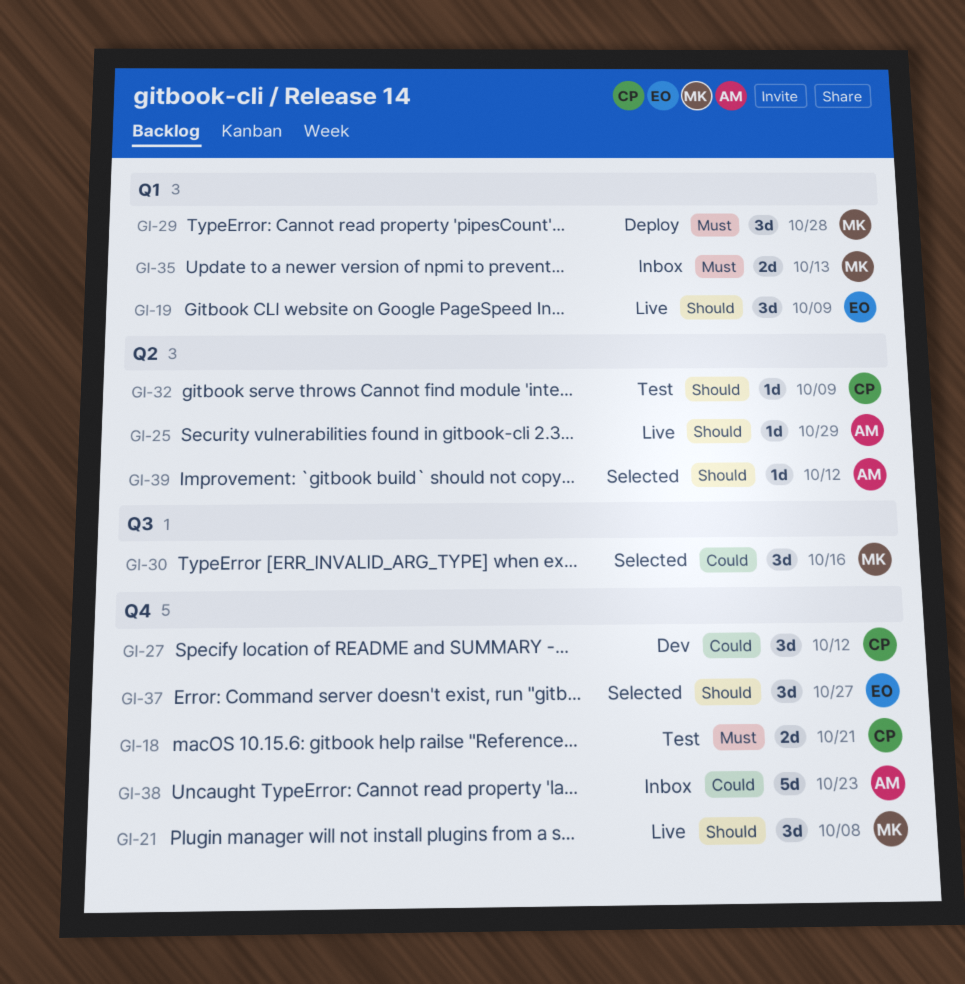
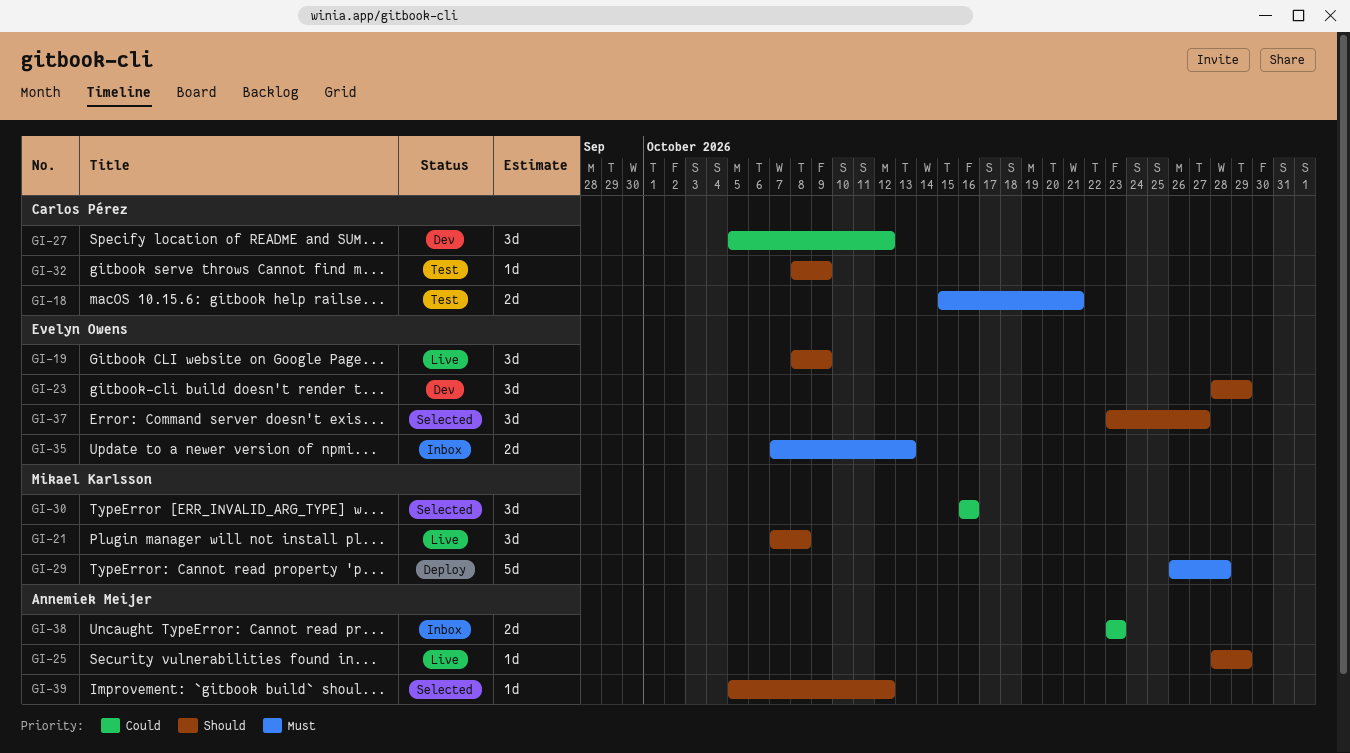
GI-23: none -> present
GI-29, estimate: 3d -> 5d
GI-35, owner: Mikael Karlsson -> Evelyn Owens
GI-38, estimate: 5d -> 2d

